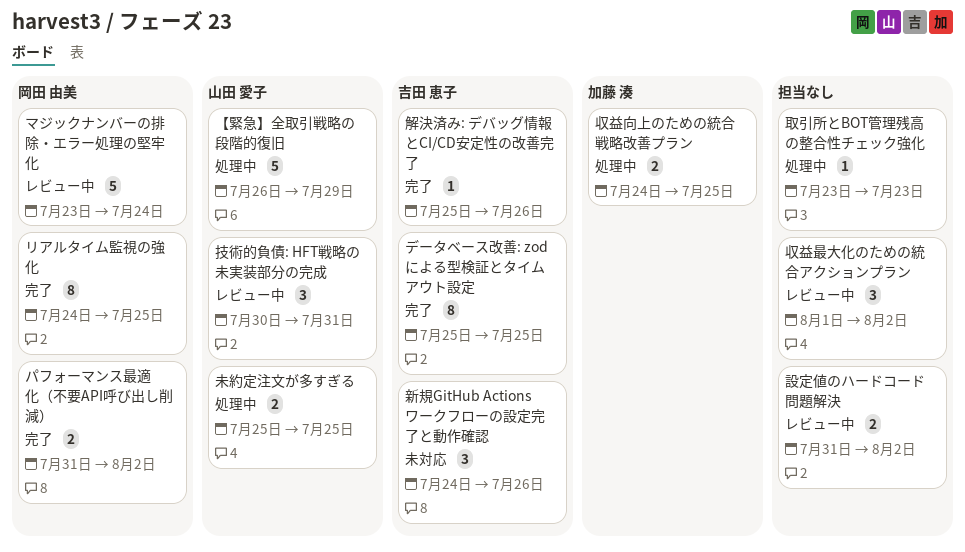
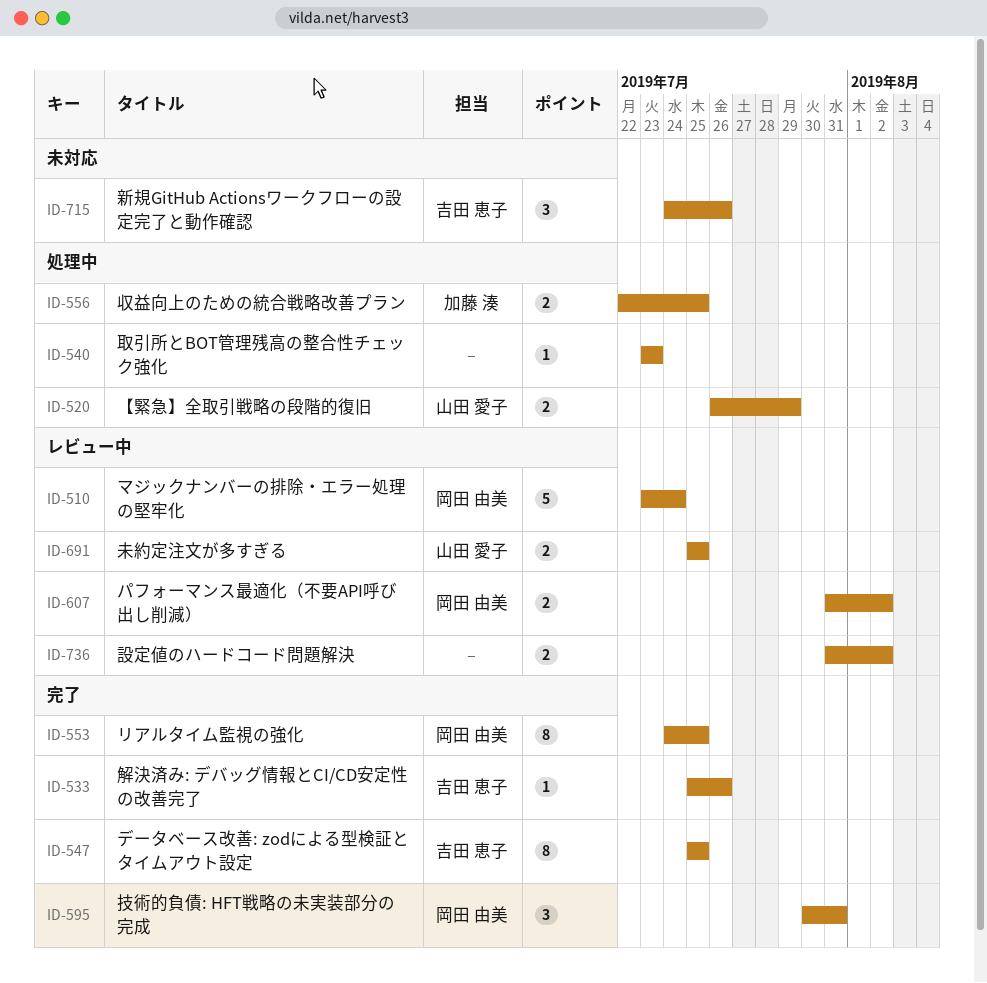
【緊急】全取引戦略の段階的復旧, estimate: 5 -> 2
パフォーマンス最適化（不要API呼び出し削減）, status: 完了 -> レビュー中
収益向上のための統合戦略改善プラン, start: Jul 24 -> Jul 22
収益最大化のための統合アクションプラン: present -> none
技術的負債: HFT戦略の未実装部分の完成, status: レビュー中 -> 完了
技術的負債: HFT戦略の未実装部分の完成, owner: 山田 愛子 -> 岡田 由美
未約定注文が多すぎる, status: 処理中 -> レビュー中

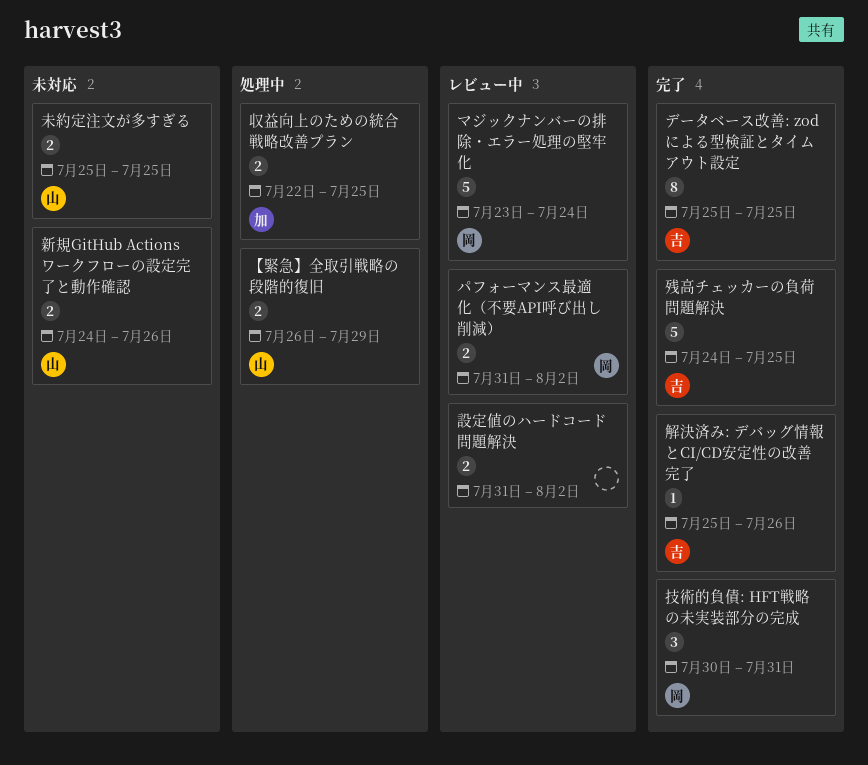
リアルタイム監視の強化: present -> none
取引所とBOT管理残高の整合性チェック強化: present -> none
新規GitHub Actionsワークフローの設定完了と動作確認, owner: 吉田 恵子 -> 山田 愛子
新規GitHub Actionsワークフローの設定完了と動作確認, estimate: 3 -> 2
未約定注文が多すぎる, status: レビュー中 -> 未対応
残高チェッカーの負荷問題解決: none -> present

